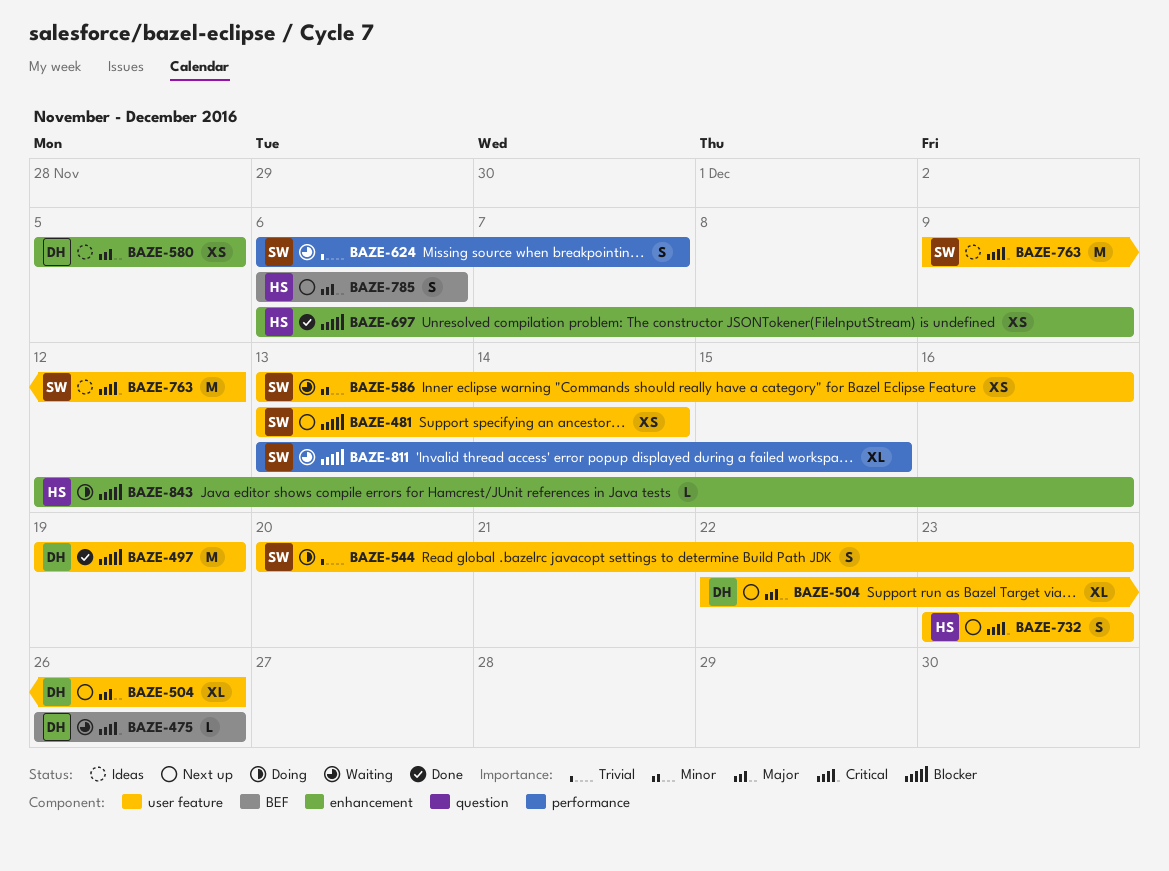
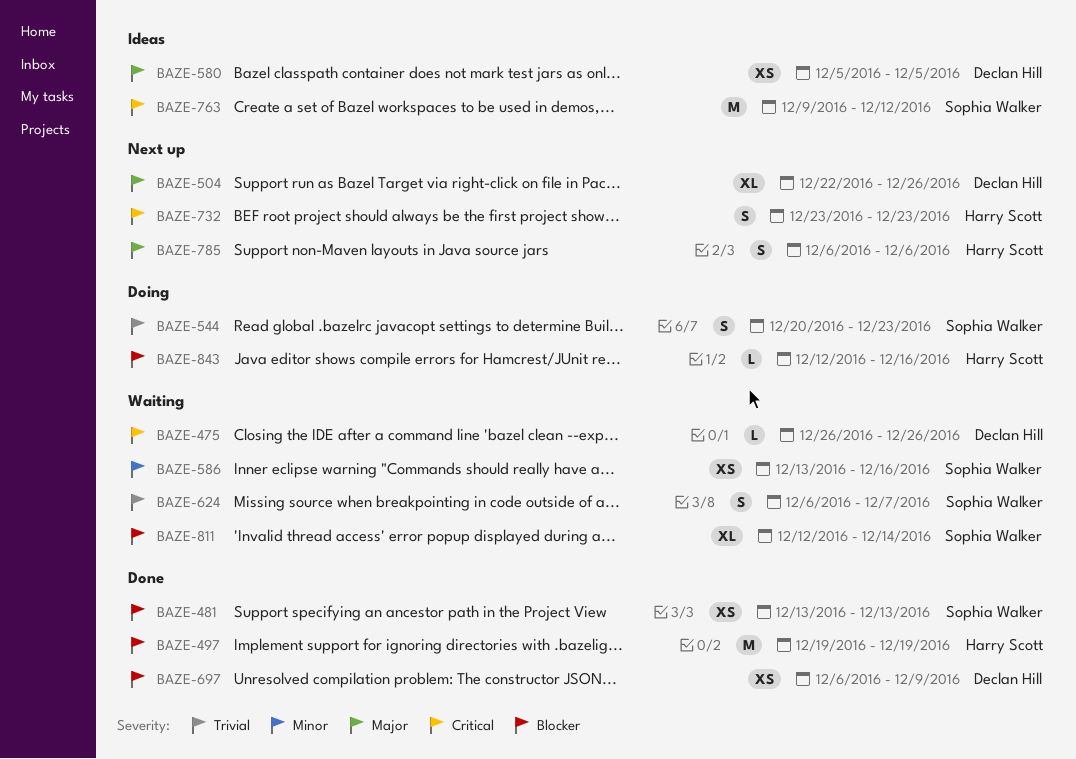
BAZE-481, status: Next up -> Done
BAZE-481, due: Dec 14 -> Dec 13
BAZE-497, owner: Declan Hill -> Harry Scott
BAZE-697, owner: Harry Scott -> Declan Hill
BAZE-811, start: Dec 13 -> Dec 12
BAZE-811, due: Dec 15 -> Dec 14

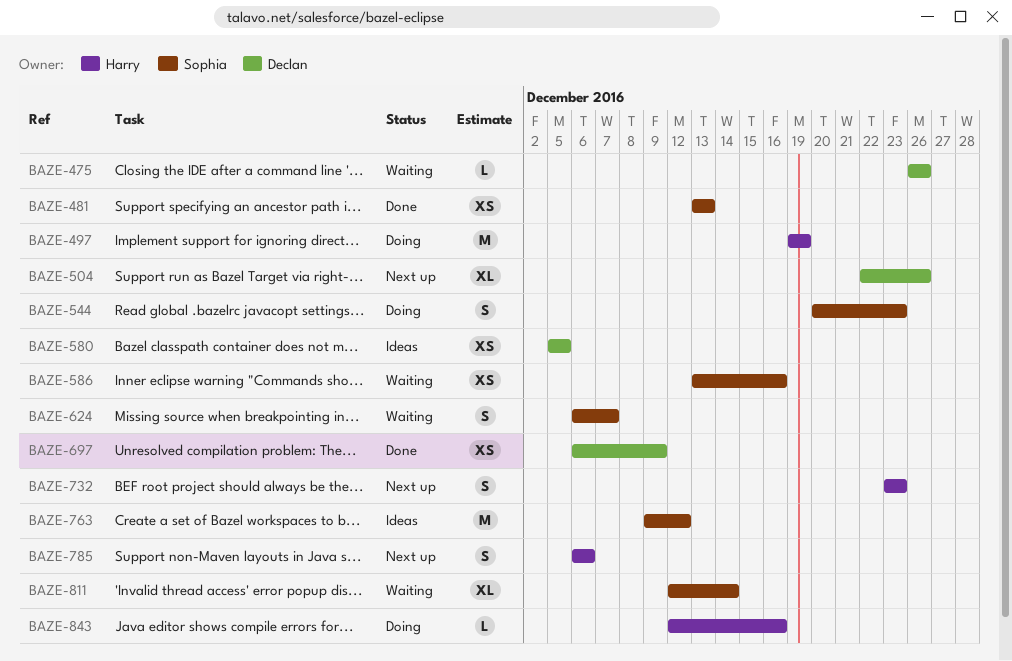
BAZE-497, status: Done -> Doing

